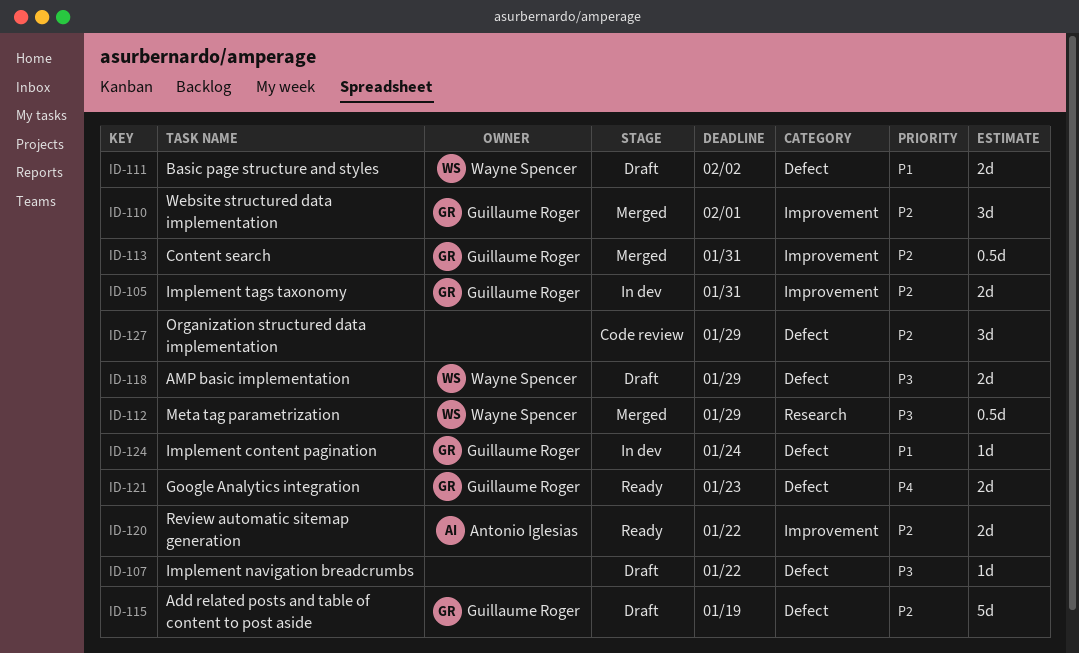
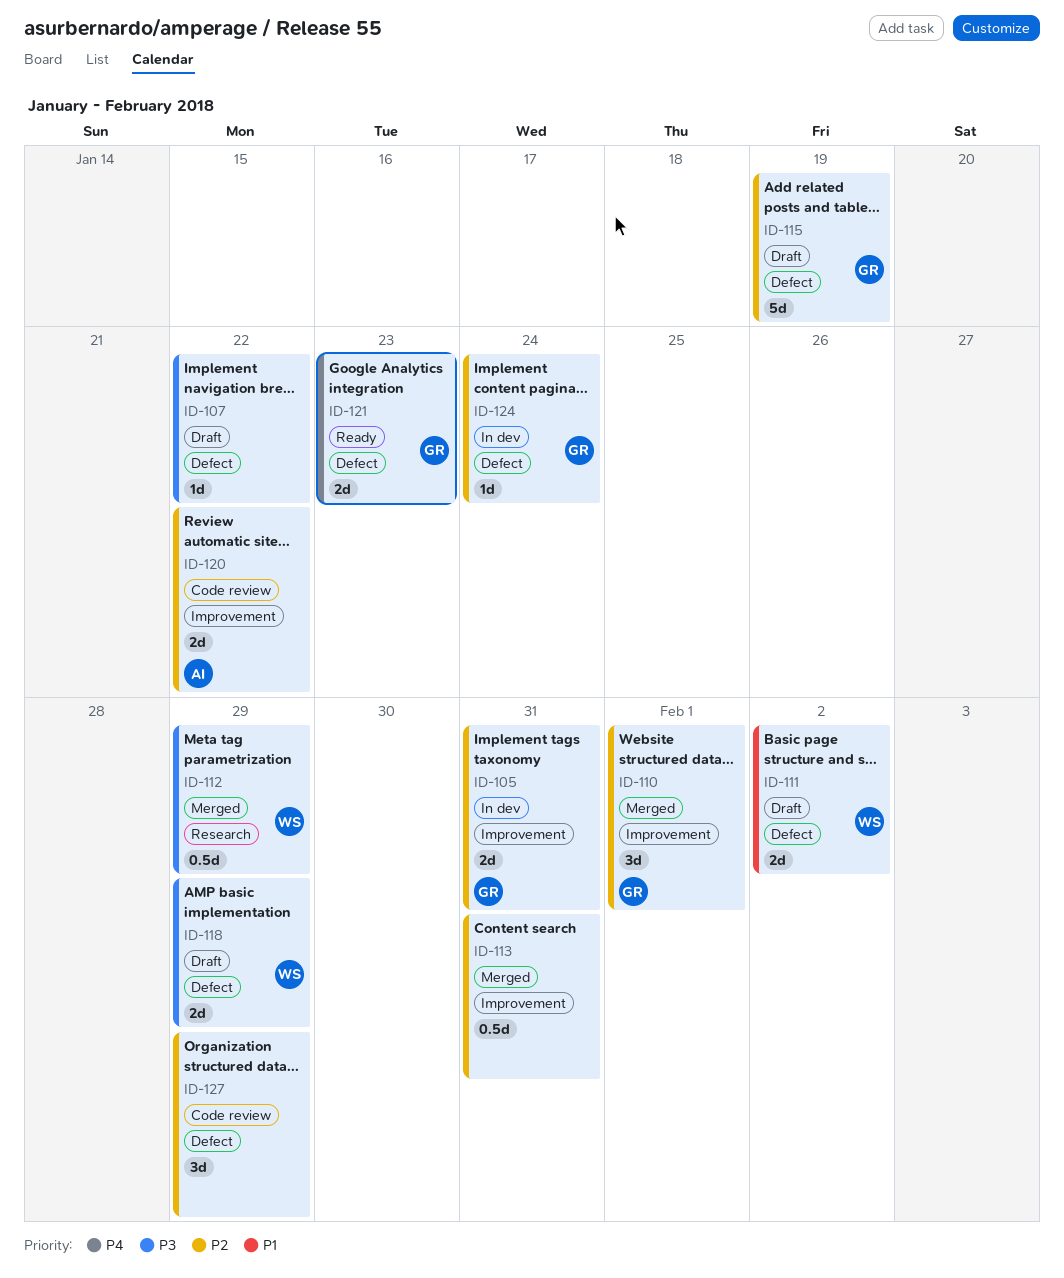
ID-113, owner: Guillaume Roger -> none
ID-120, status: Ready -> Code review
ID-124, priority: P1 -> P2

